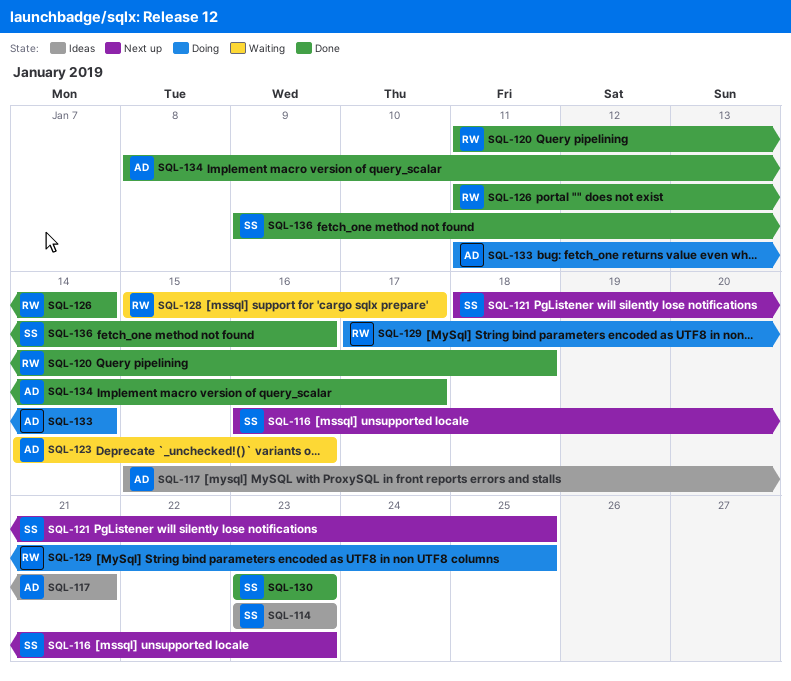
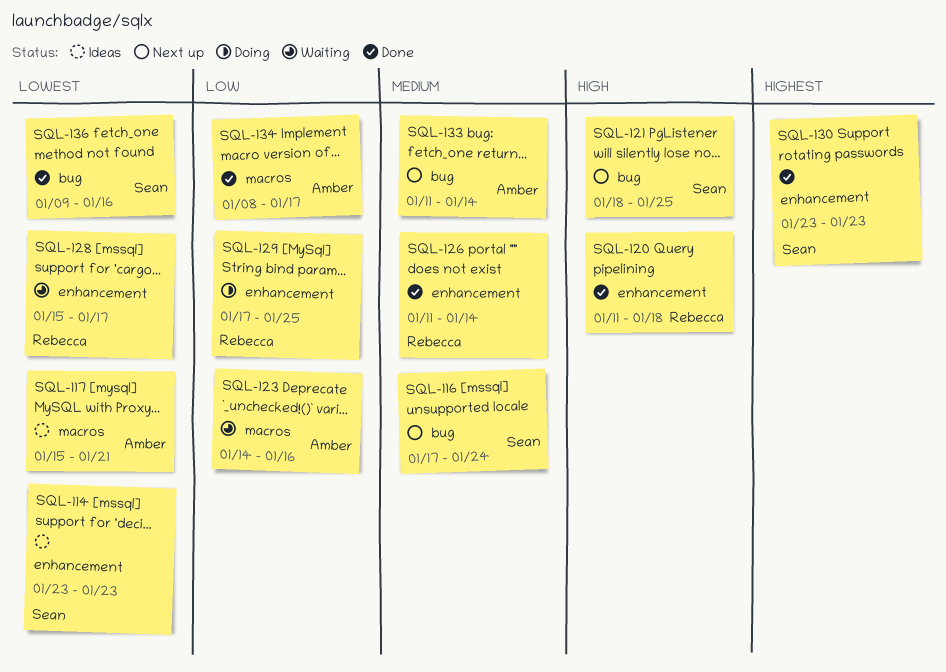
SQL-116, start: Jan 16 -> Jan 17
SQL-116, due: Jan 23 -> Jan 24
SQL-133, status: Doing -> Next up

